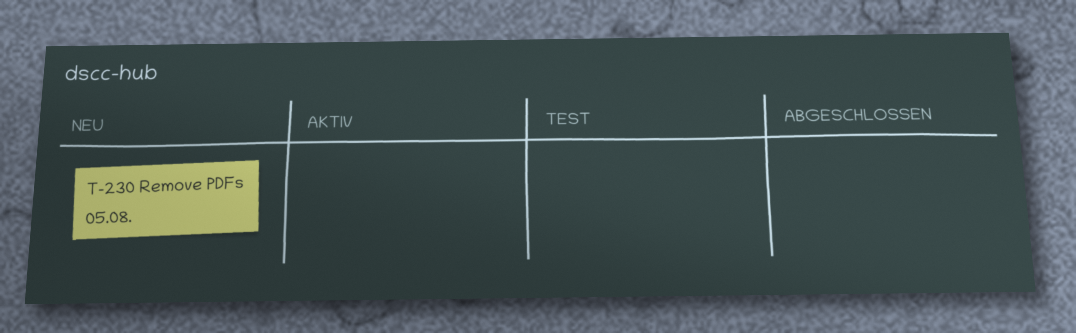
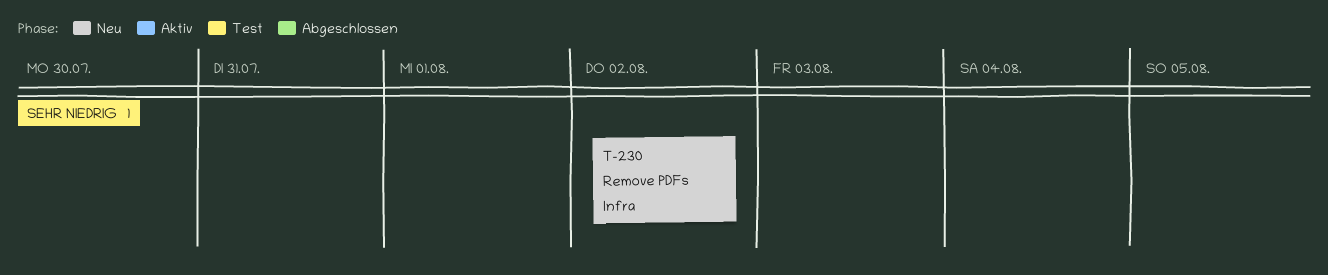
T-230, due: Aug 5 -> Aug 2

